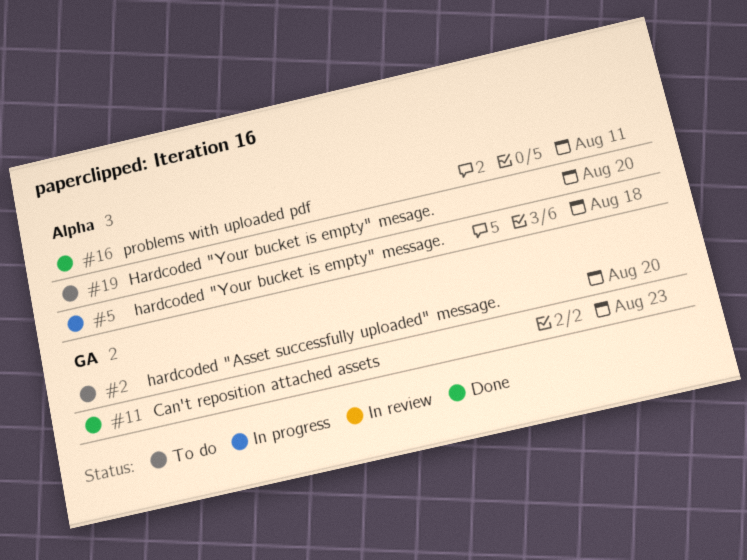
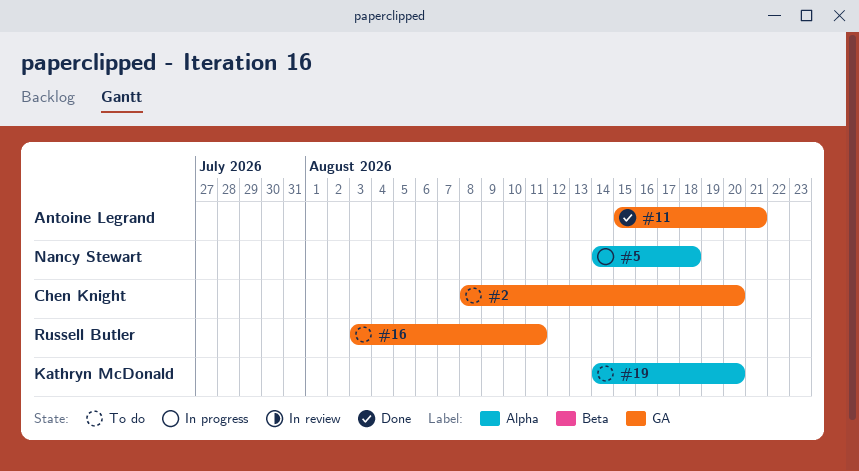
#11, due: Aug 23 -> Aug 21
#16, status: Done -> To do
#16, label: Alpha -> GA

